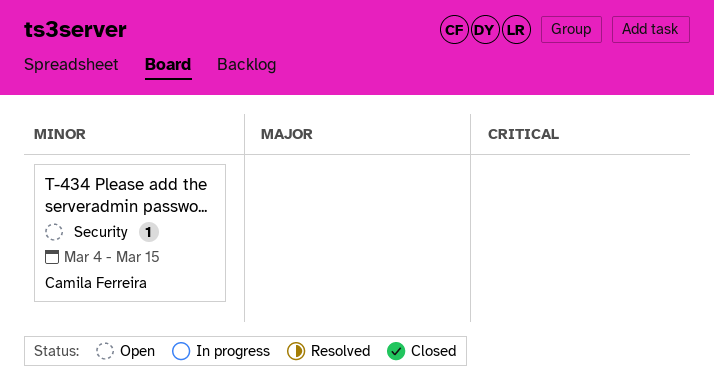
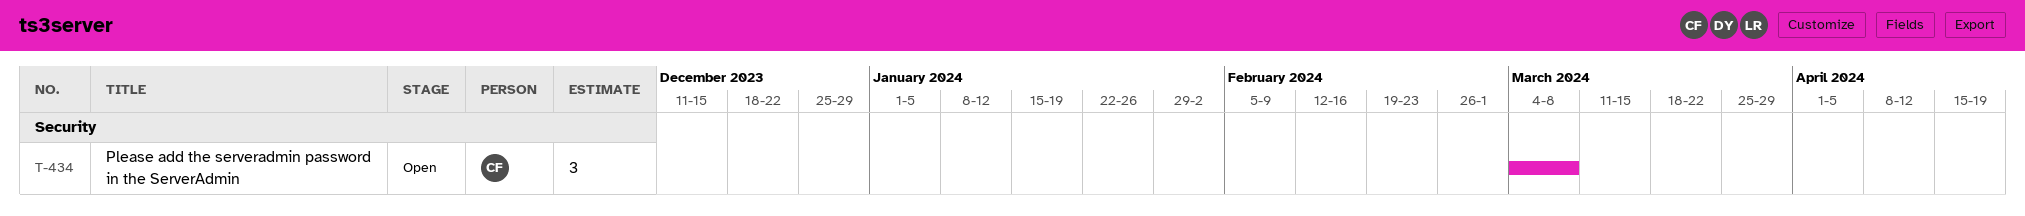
T-434, estimate: 1 -> 3
T-434, due: Mar 15 -> Mar 8

